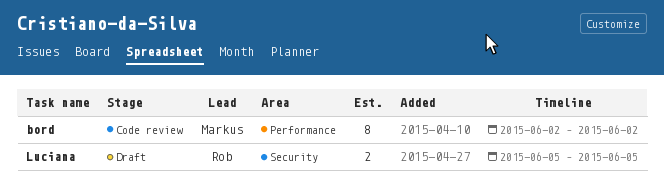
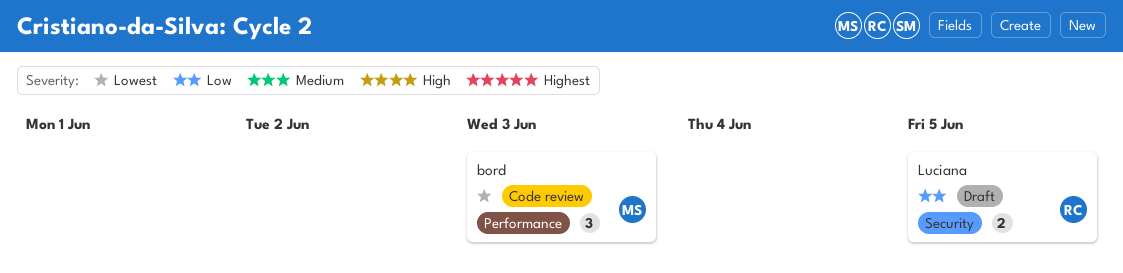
bord, estimate: 8 -> 3
bord, due: Jun 2 -> Jun 3

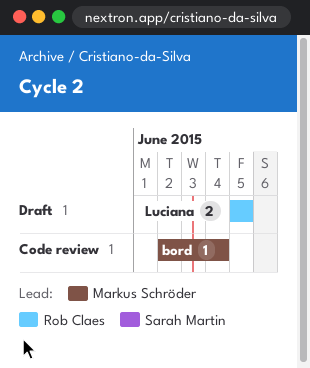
bord, estimate: 3 -> 1
bord, due: Jun 3 -> Jun 4

